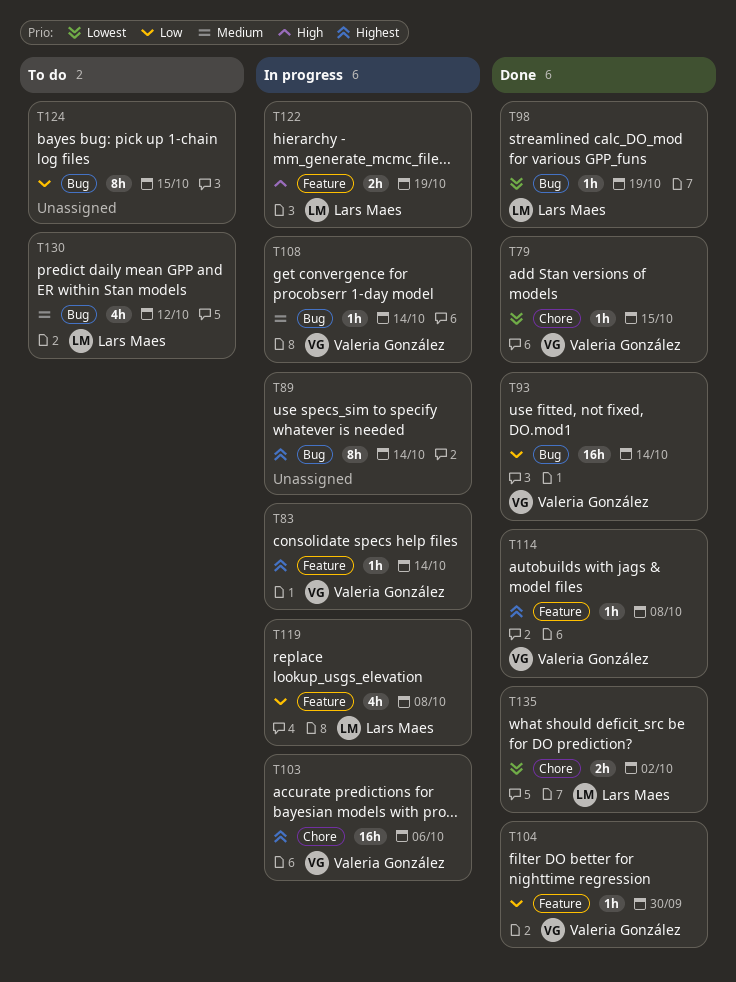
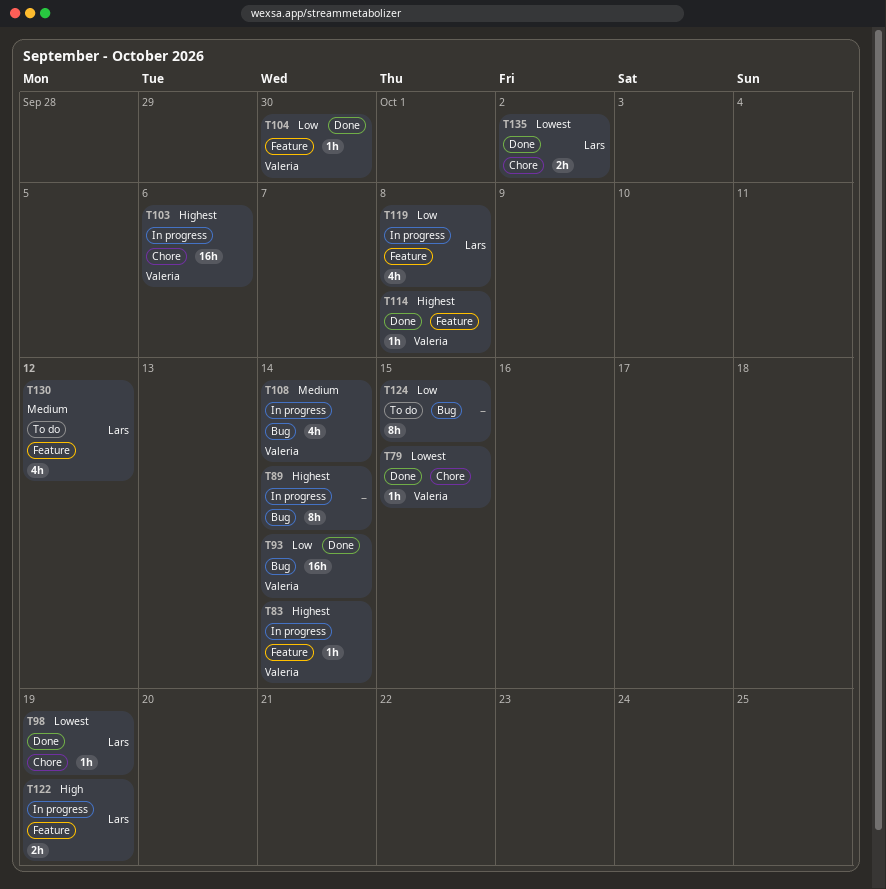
T98, label: Bug -> Chore
T108, estimate: 1h -> 4h
T130, label: Bug -> Feature

